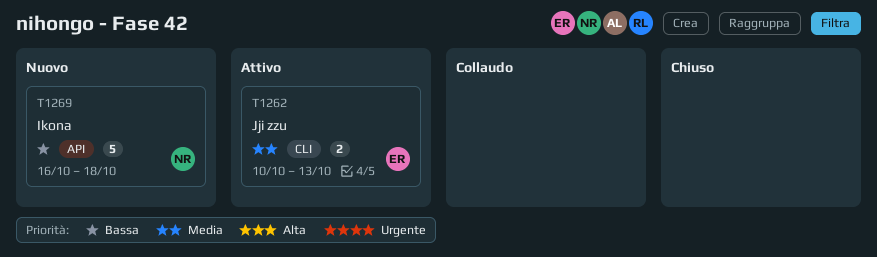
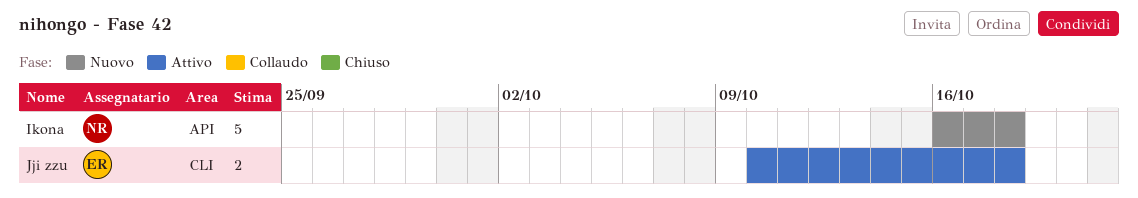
Jji zzu, due: Oct 13 -> Oct 18

